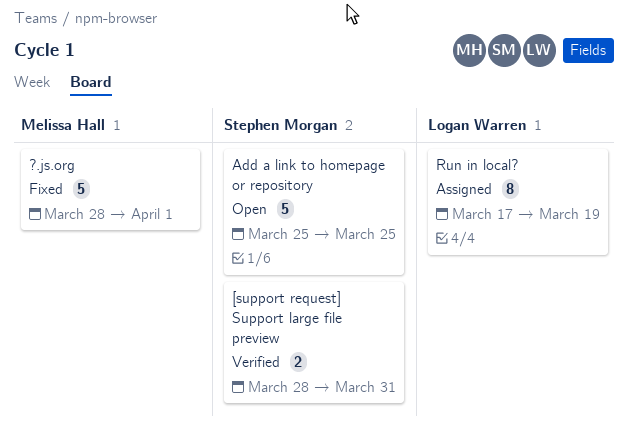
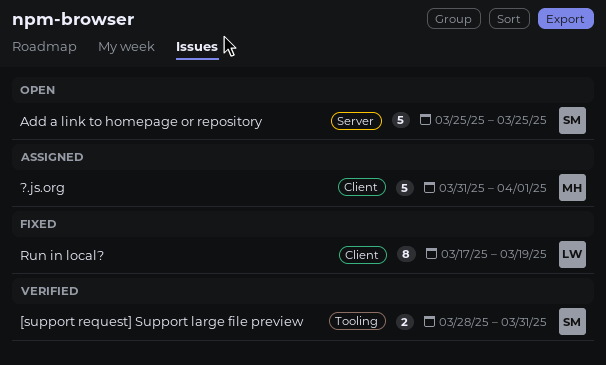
?.js.org, status: Fixed -> Assigned
?.js.org, start: Mar 28 -> Mar 31
Run in local?, status: Assigned -> Fixed

